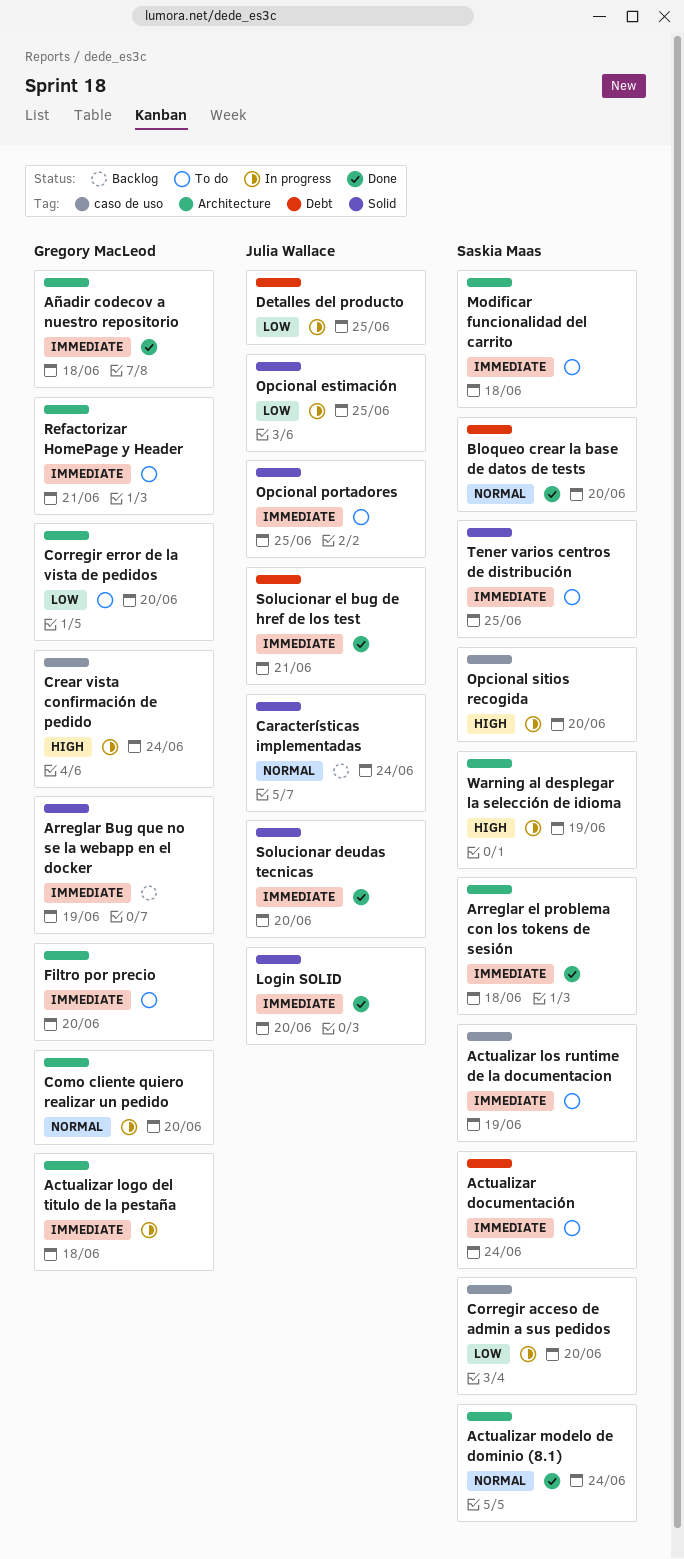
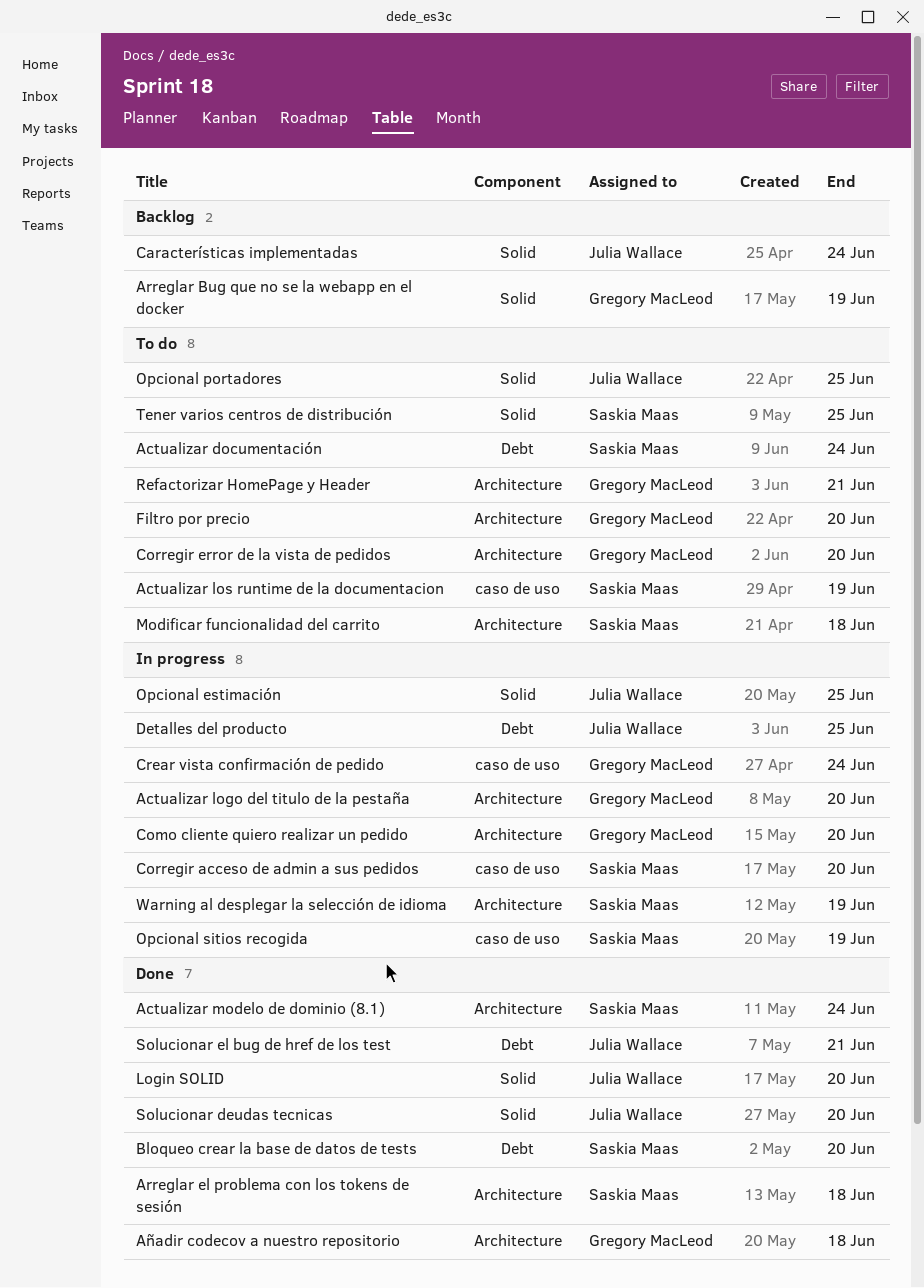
Actualizar logo del titulo de la pestaña, due: Jun 18 -> Jun 20
Opcional sitios recogida, due: Jun 20 -> Jun 19

